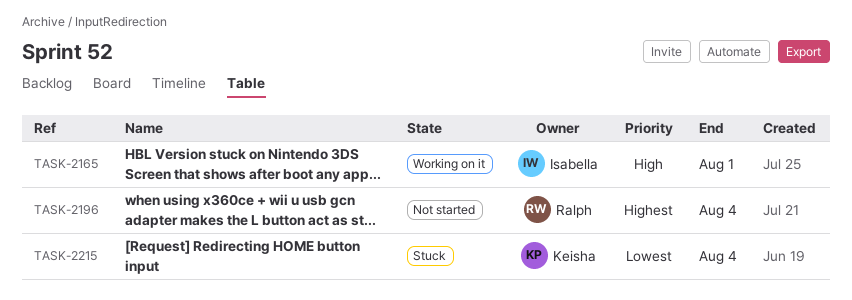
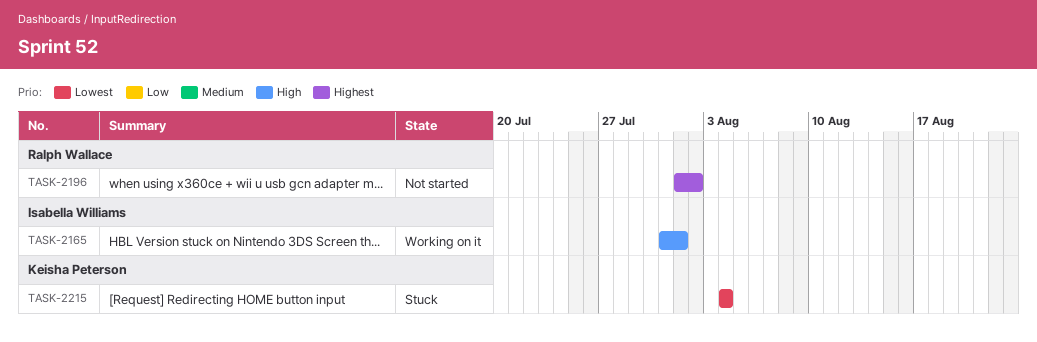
TASK-2196, due: Aug 4 -> Aug 2

